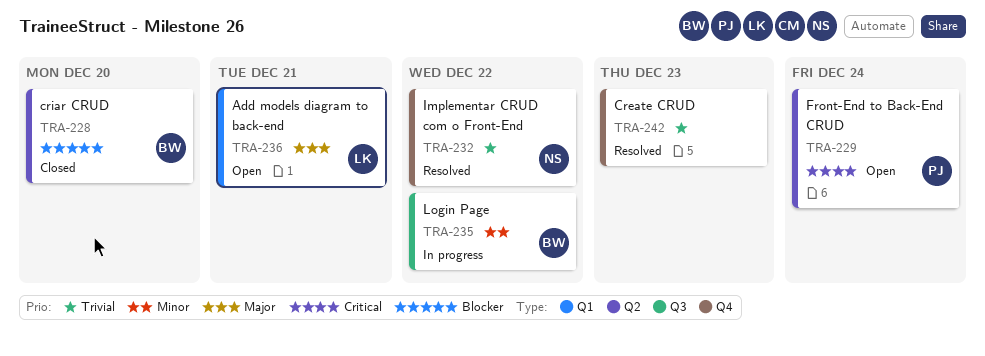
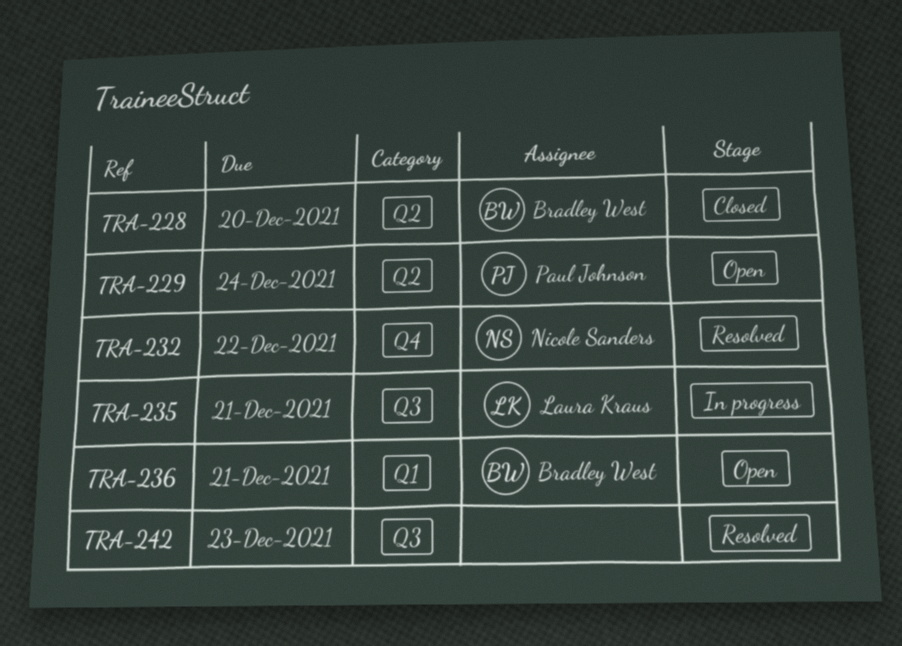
TRA-235, owner: Bradley West -> Laura Kraus
TRA-235, due: Dec 22 -> Dec 21
TRA-236, owner: Laura Kraus -> Bradley West
TRA-242, label: Q4 -> Q3

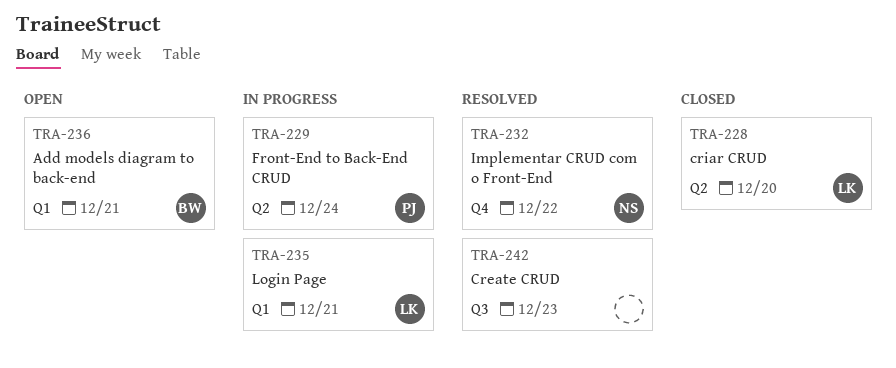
TRA-228, owner: Bradley West -> Laura Kraus
TRA-229, status: Open -> In progress
TRA-235, label: Q3 -> Q1

